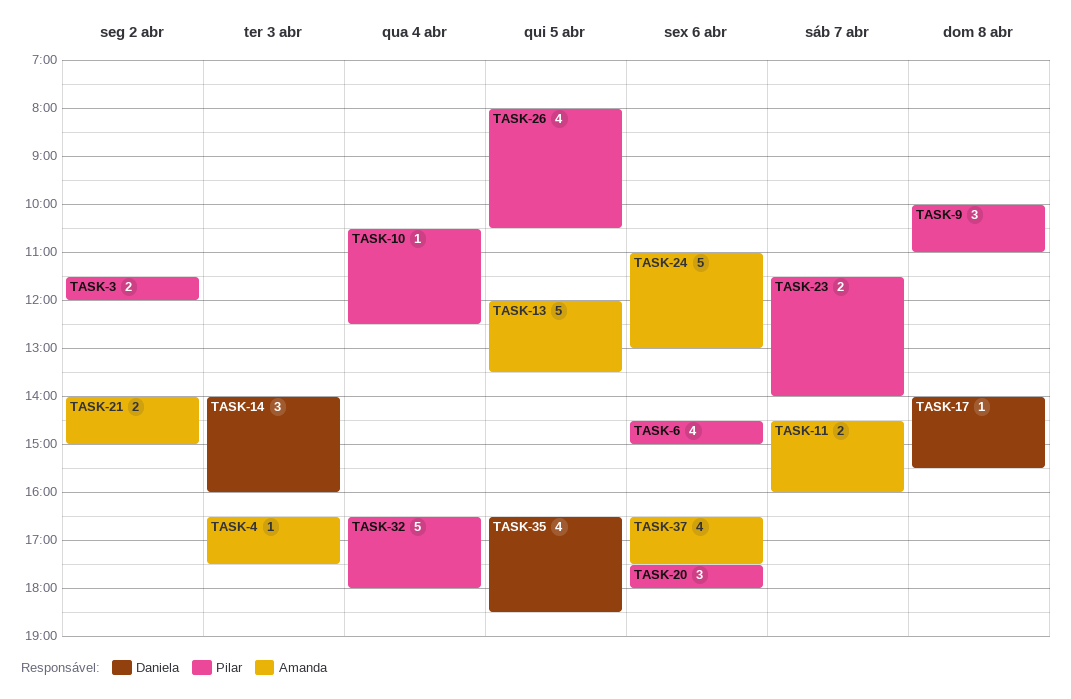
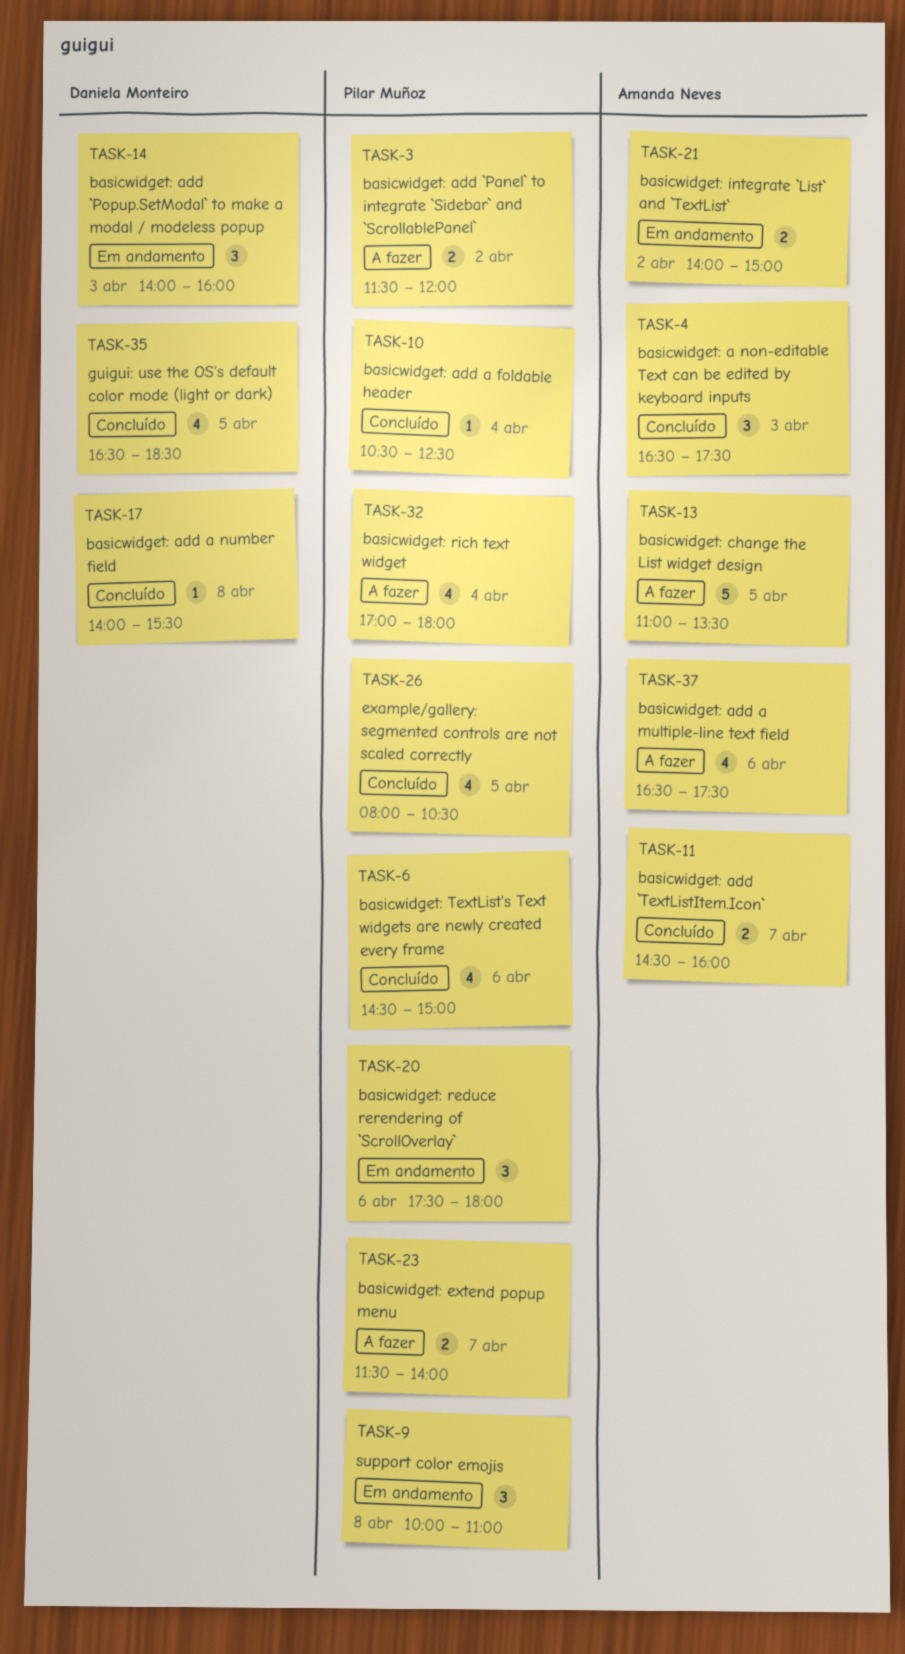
TASK-4, estimate: 1 -> 3
TASK-13, begins: 12:00 -> 11:00
TASK-24: present -> none
TASK-32, estimate: 5 -> 4
TASK-32, begins: 16:30 -> 17:00

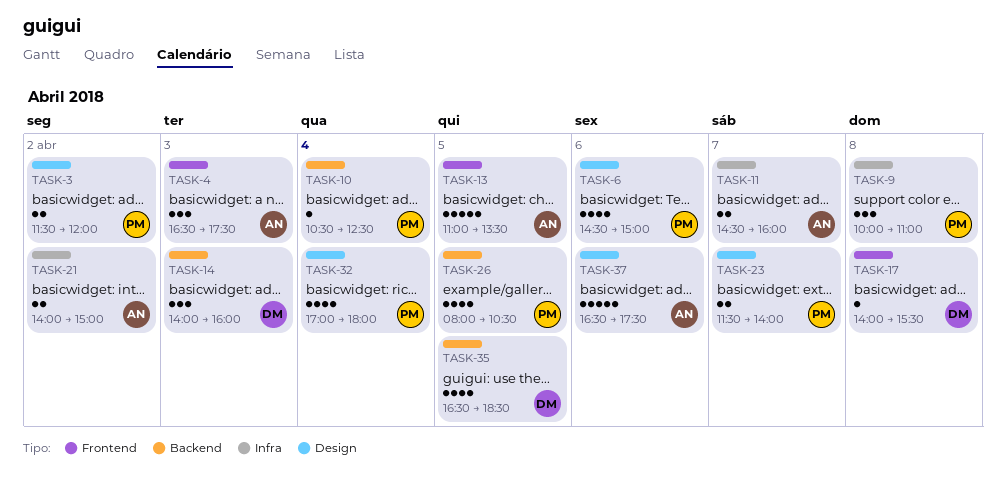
TASK-20: present -> none
TASK-37, estimate: 4 -> 5

